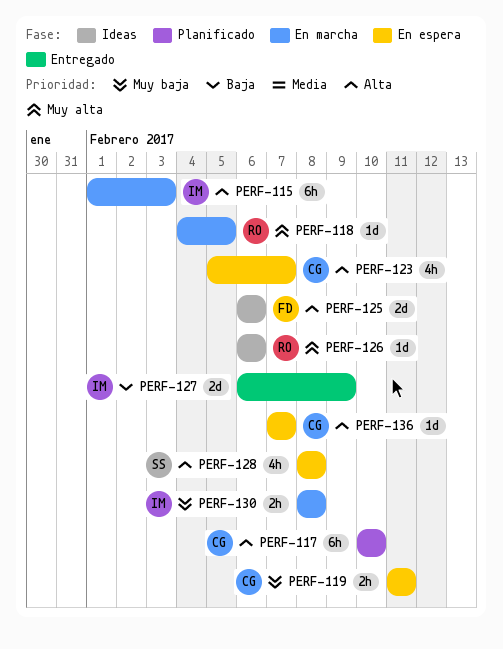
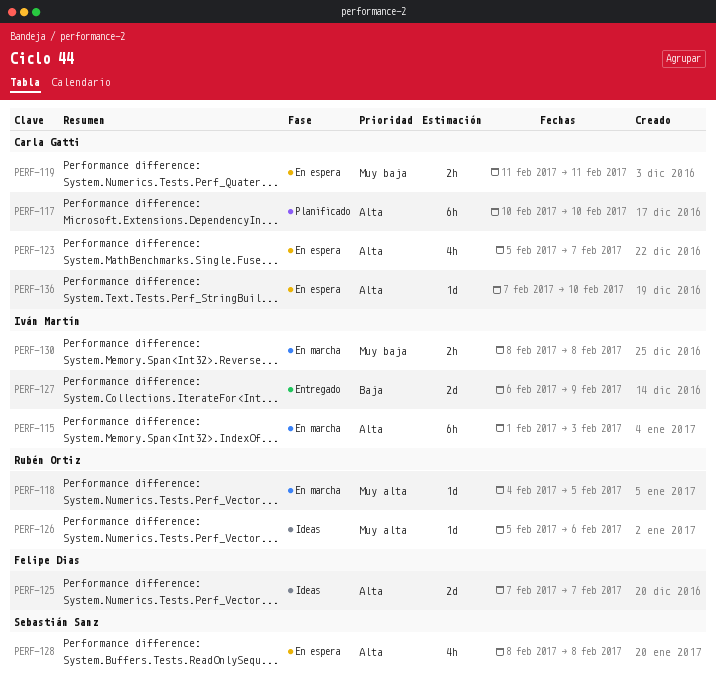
PERF-125, start: Feb 6 -> Feb 7
PERF-125, due: Feb 6 -> Feb 7
PERF-126, start: Feb 6 -> Feb 5
PERF-136, due: Feb 7 -> Feb 10

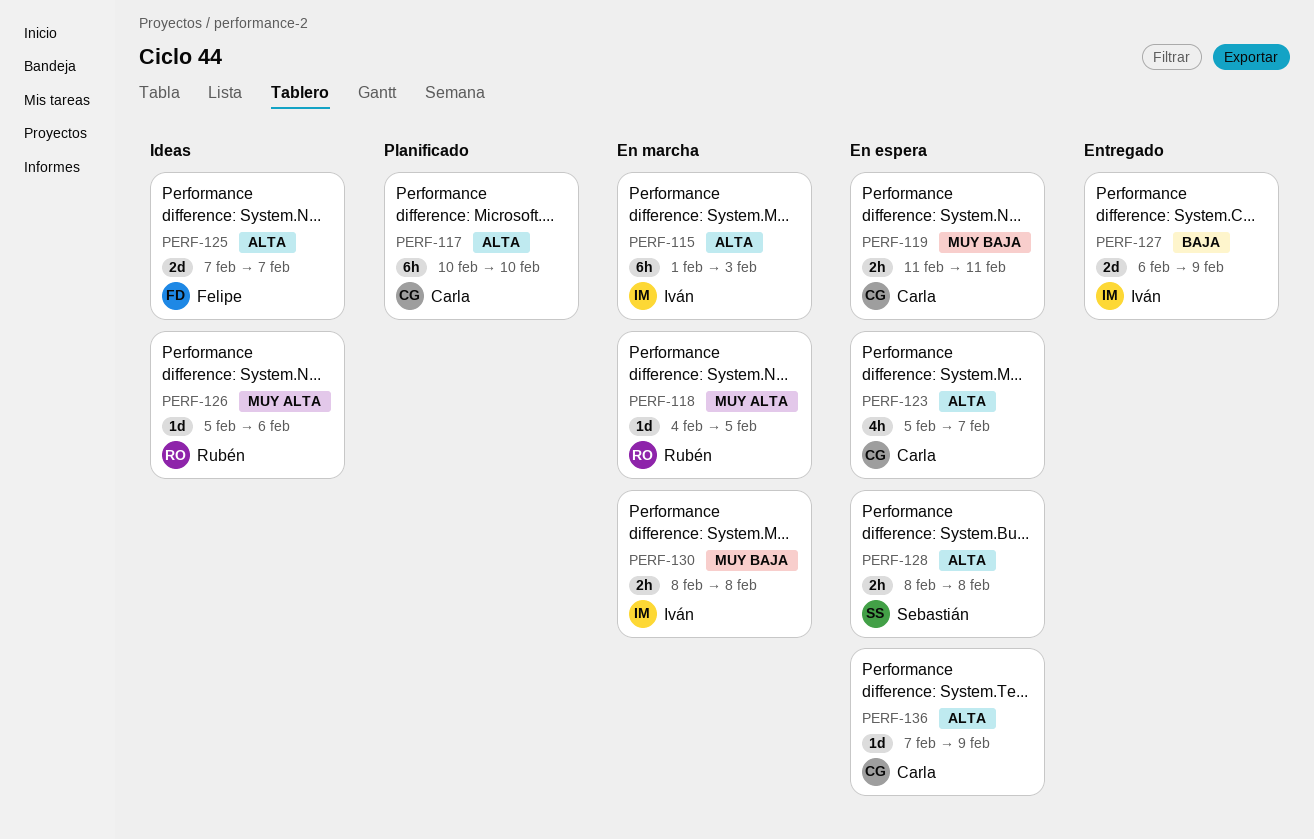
PERF-128, estimate: 4h -> 2h
PERF-136, due: Feb 10 -> Feb 9

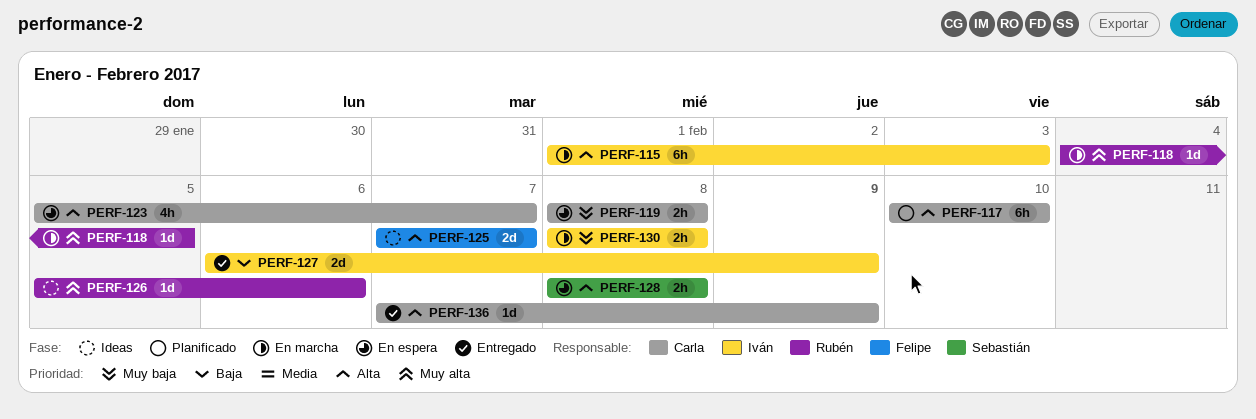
PERF-119, start: Feb 11 -> Feb 8
PERF-119, due: Feb 11 -> Feb 8
PERF-136, status: En espera -> Entregado

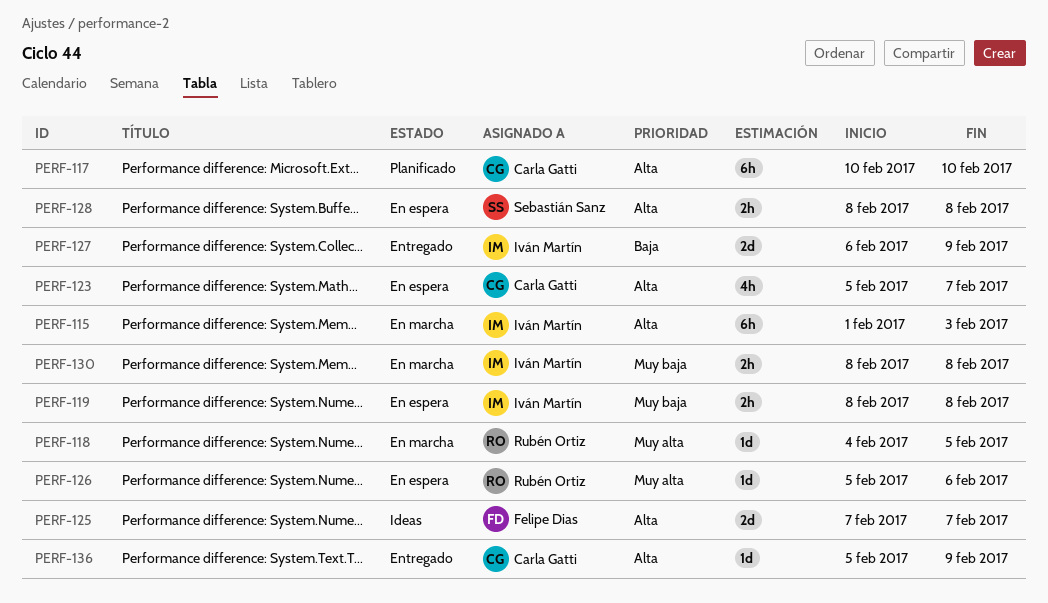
PERF-119, owner: Carla Gatti -> Iván Martín
PERF-126, status: Ideas -> En espera
PERF-136, start: Feb 7 -> Feb 5

